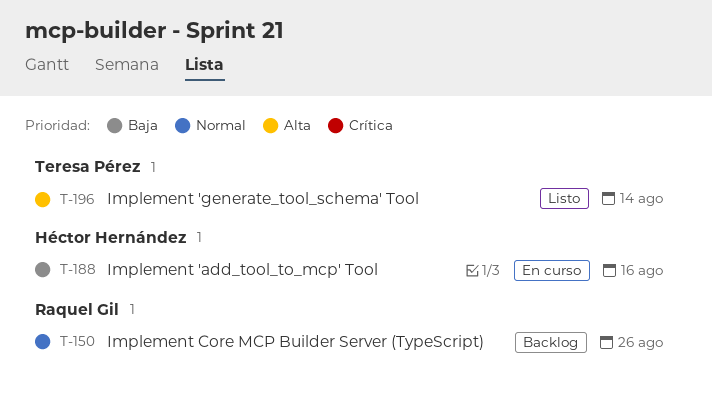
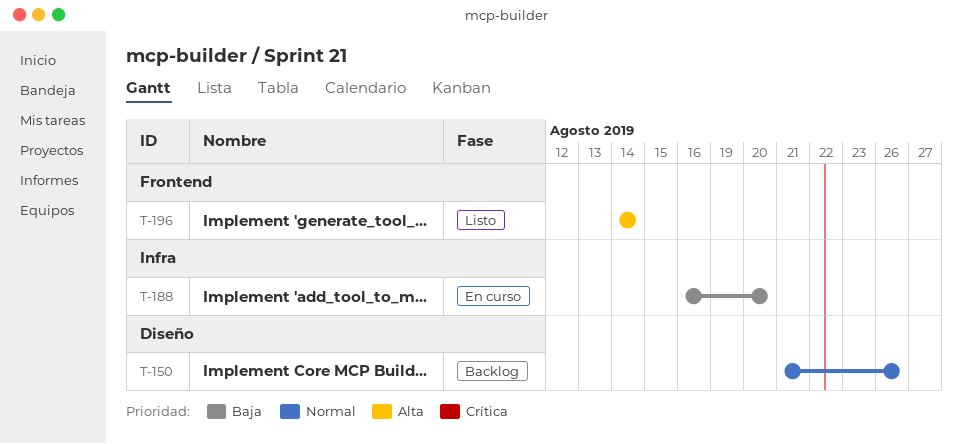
T-188, due: Aug 16 -> Aug 20

